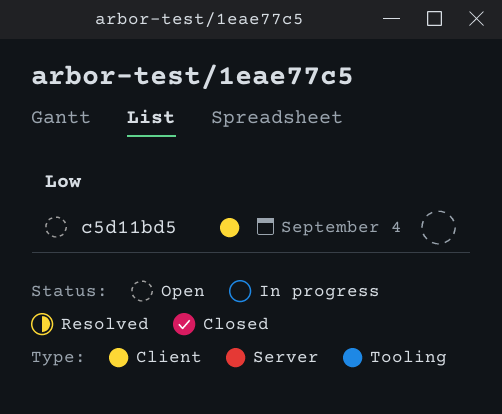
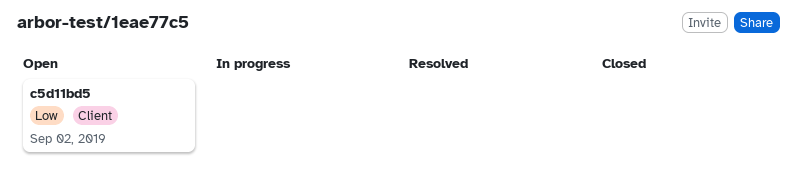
c5d11bd5, due: Sep 4 -> Sep 2

